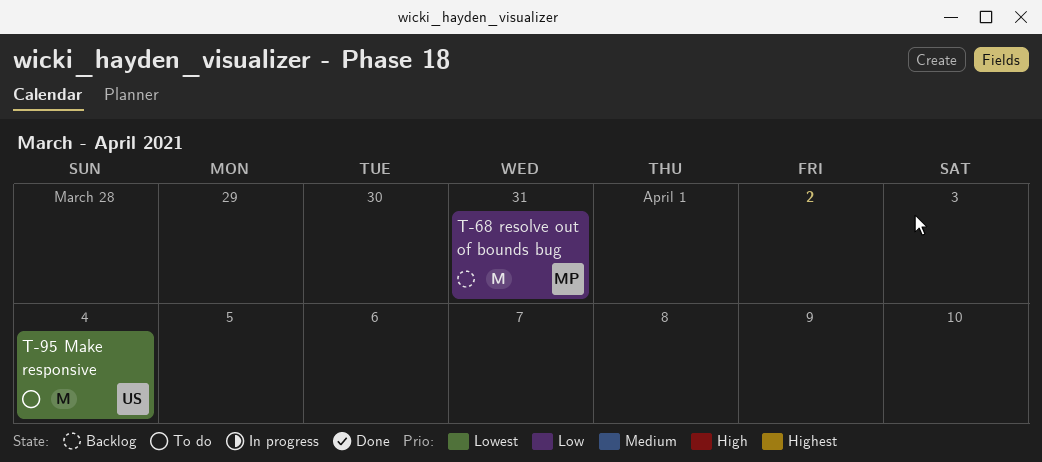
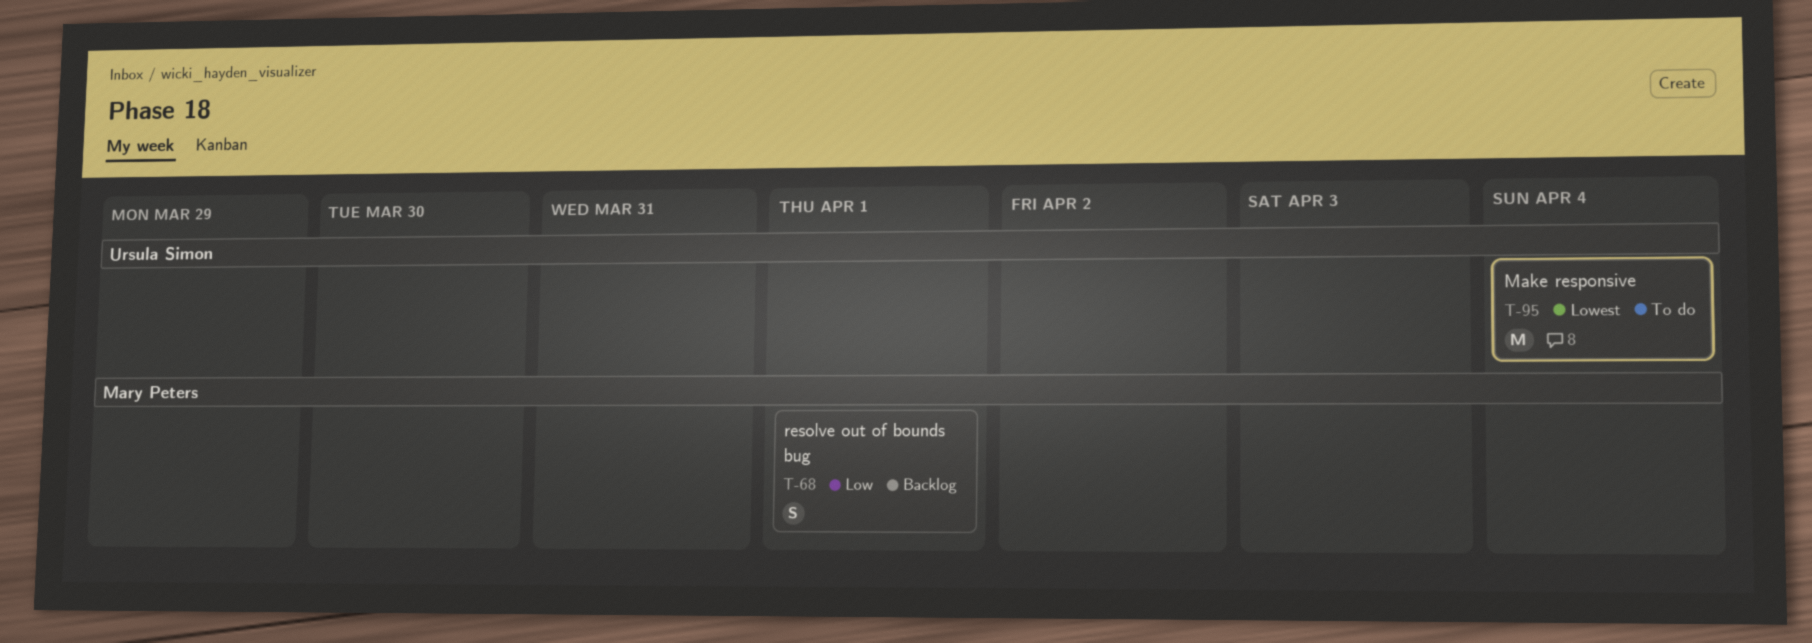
T-68, estimate: M -> S
T-68, due: Mar 31 -> Apr 1

